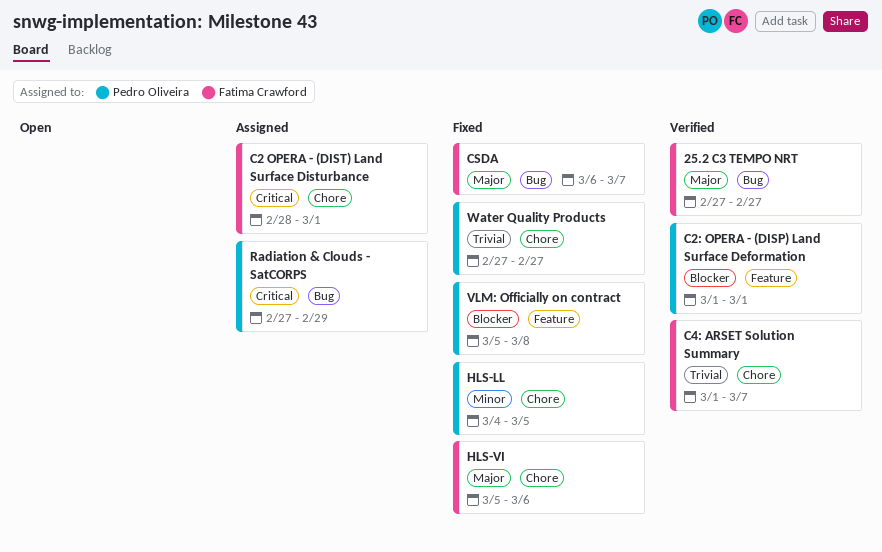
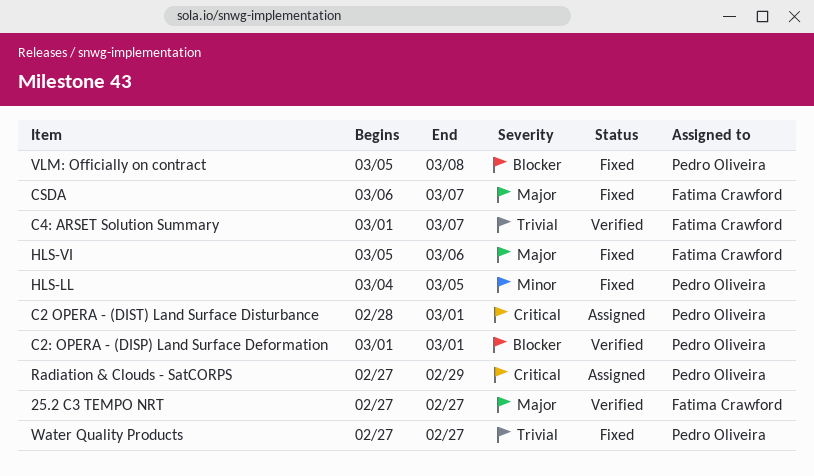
C2 OPERA - (DIST) Land Surface Disturbance, owner: Fatima Crawford -> Pedro Oliveira

